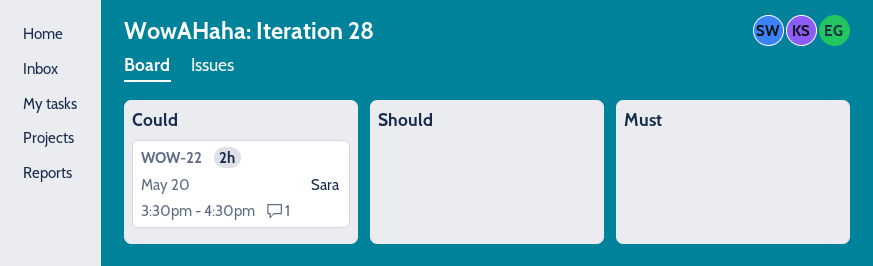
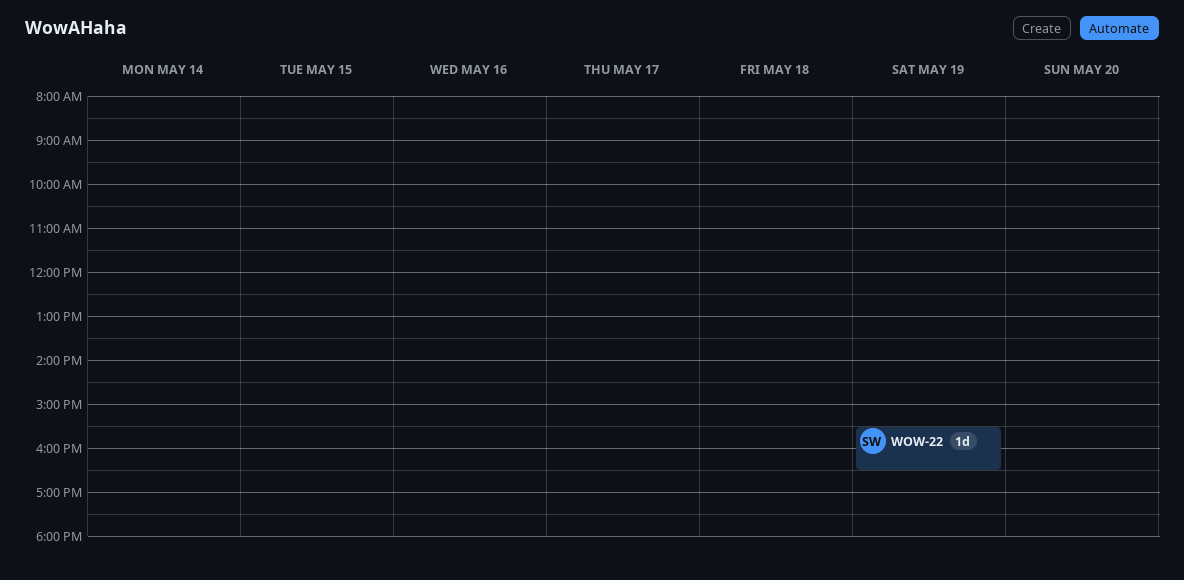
WOW-22, estimate: 2h -> 1d
WOW-22, day: May 20 -> May 19

